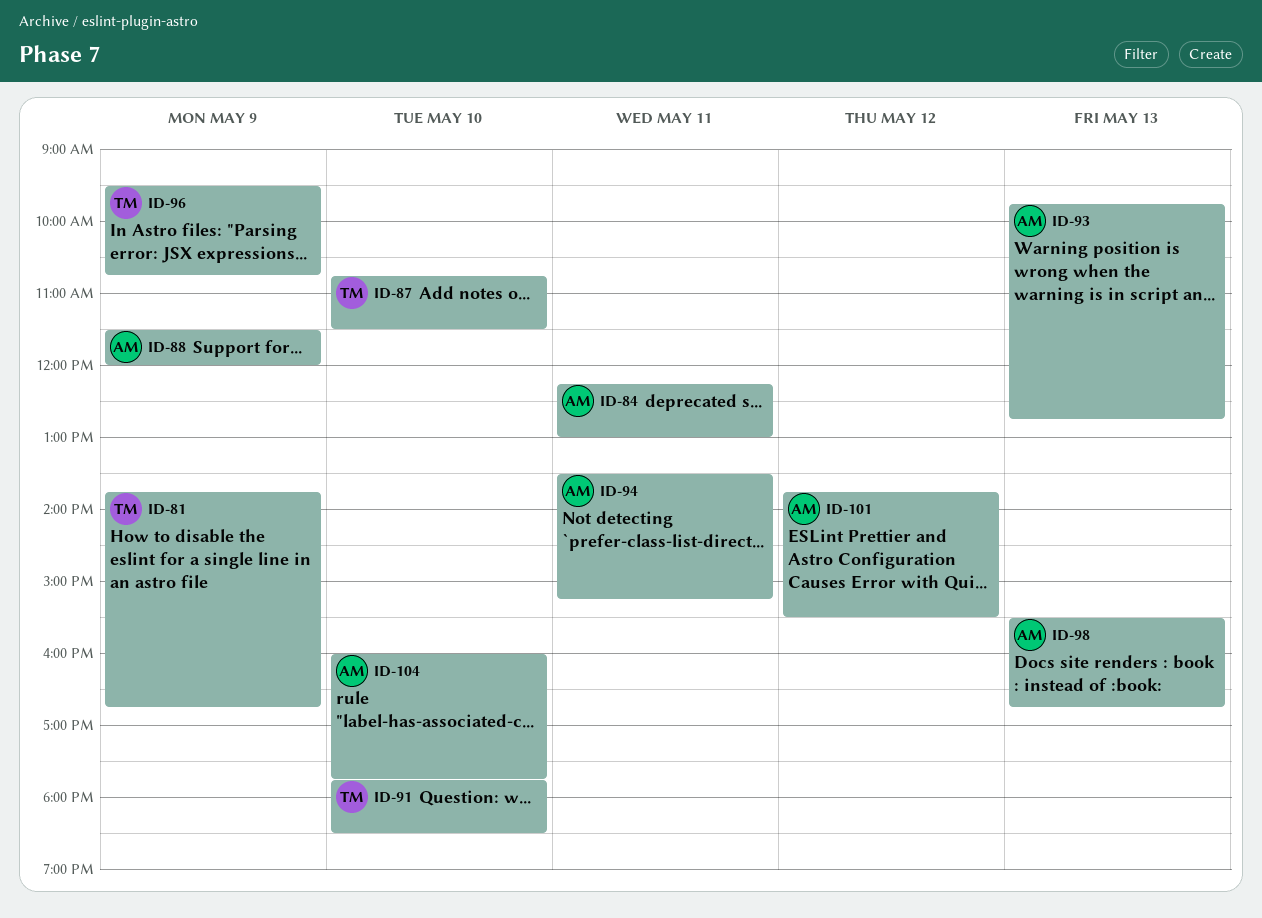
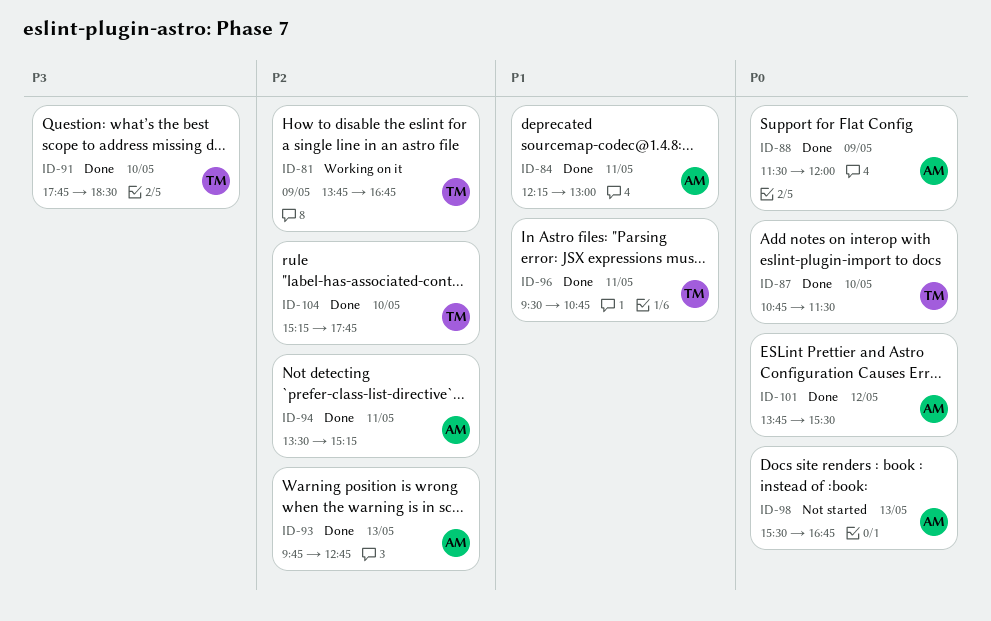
ID-96, day: May 9 -> May 11
ID-104, owner: AM -> TM
ID-104, begins: 16:00 -> 15:15

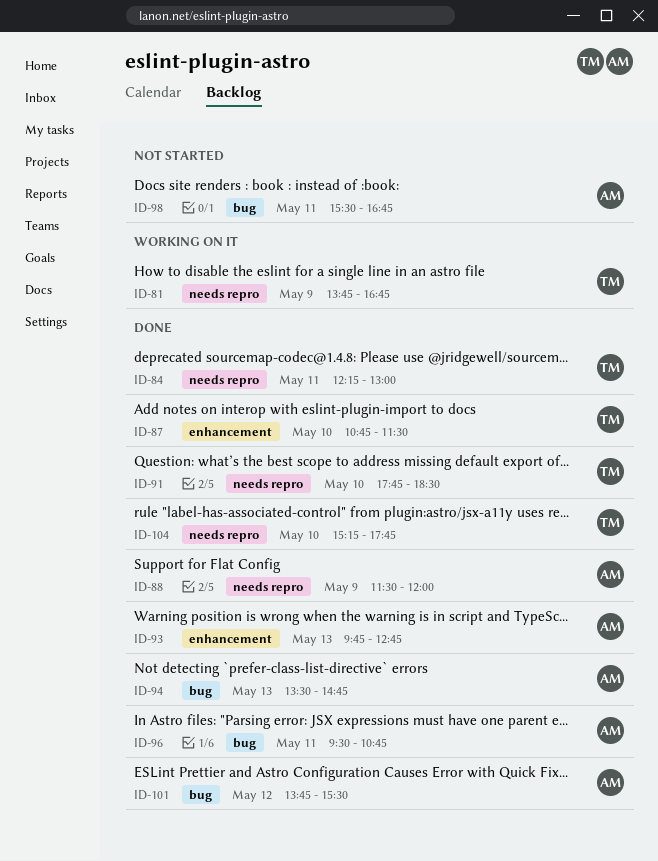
ID-84, owner: AM -> TM
ID-94, day: May 11 -> May 13
ID-94, ends: 15:15 -> 14:45
ID-96, owner: TM -> AM
ID-98, day: May 13 -> May 11

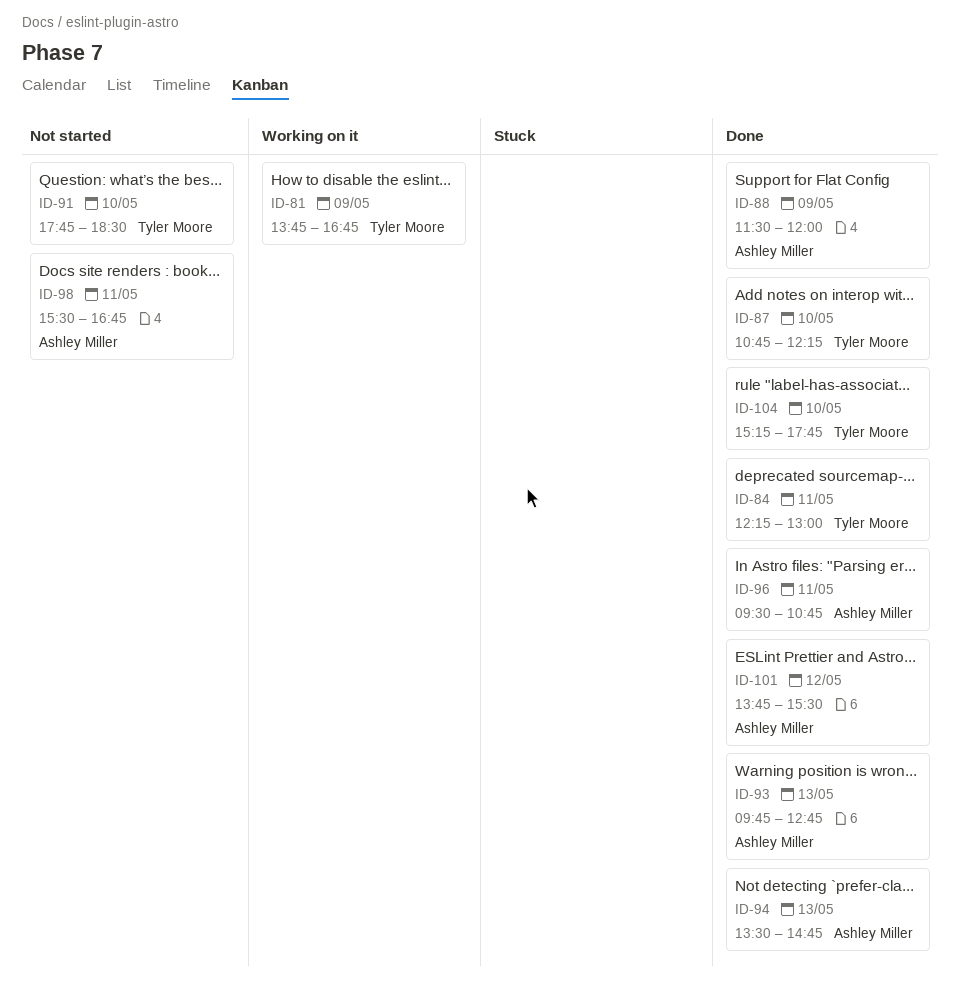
ID-87, ends: 11:30 -> 12:15
ID-91, status: Done -> Not started

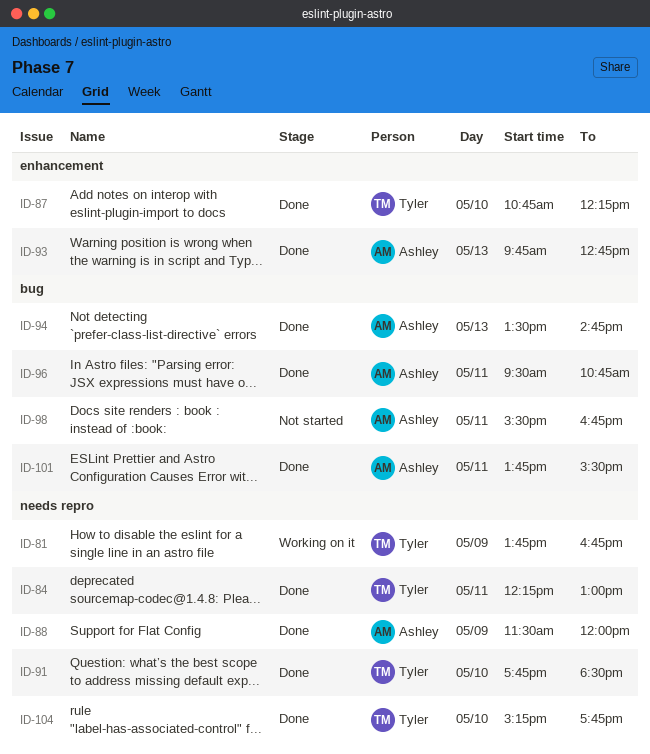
ID-91, status: Not started -> Done
ID-101, day: May 12 -> May 11

